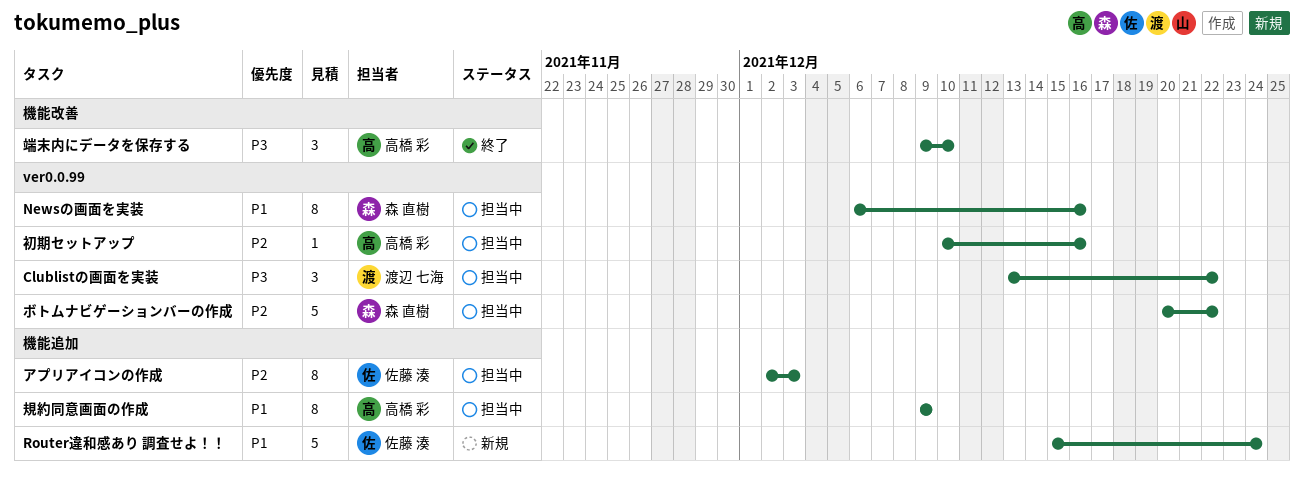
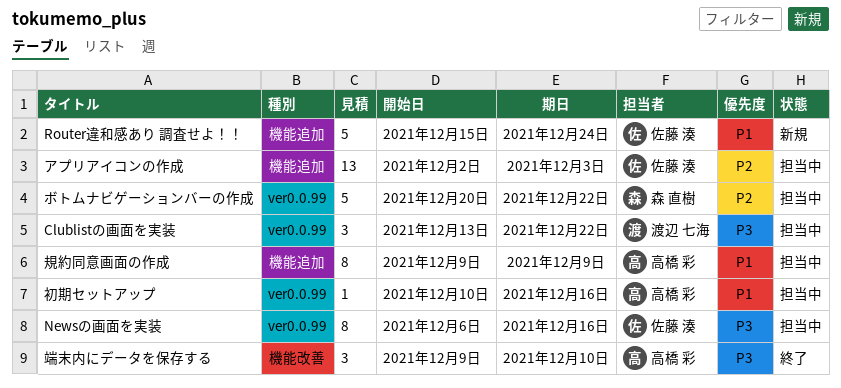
Newsの画面を実装, owner: 森 直樹 -> 佐藤 湊
Newsの画面を実装, priority: P1 -> P3
アプリアイコンの作成, estimate: 8 -> 13
初期セットアップ, priority: P2 -> P1

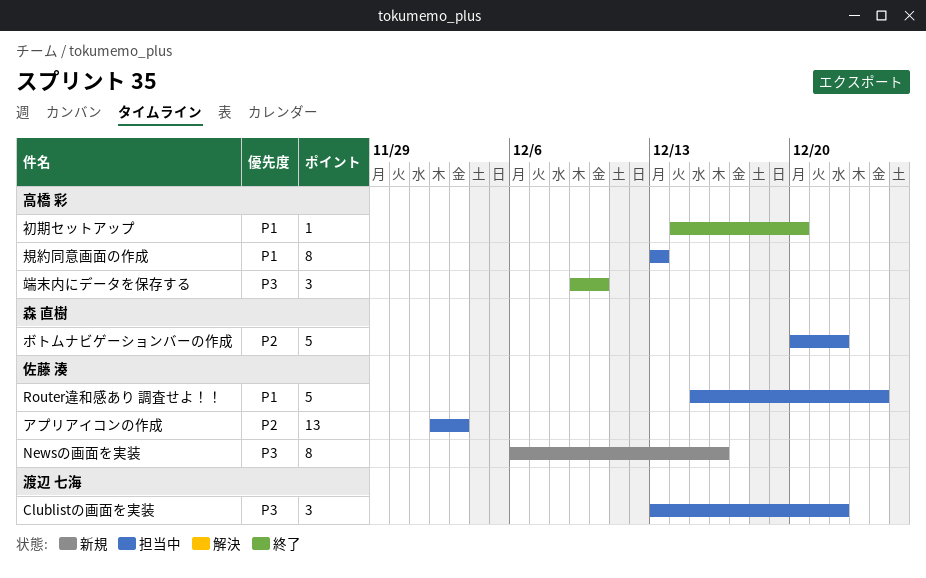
Newsの画面を実装, status: 担当中 -> 新規
Router違和感あり 調査せよ！！, status: 新規 -> 担当中
初期セットアップ, status: 担当中 -> 終了
初期セットアップ, start: Dec 10 -> Dec 14
初期セットアップ, due: Dec 16 -> Dec 20
規約同意画面の作成, start: Dec 9 -> Dec 13
規約同意画面の作成, due: Dec 9 -> Dec 13

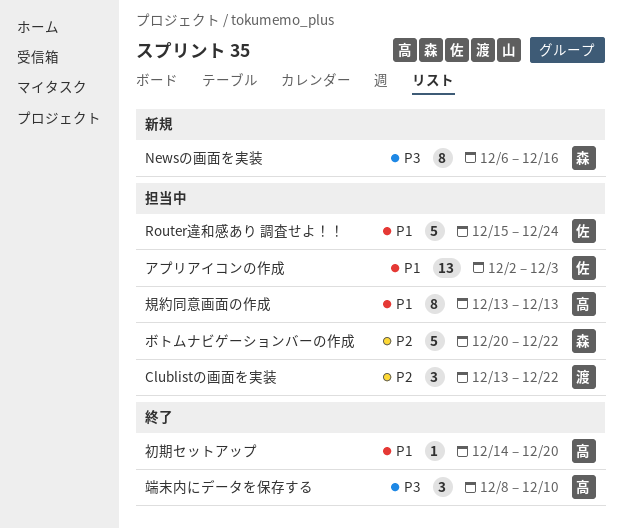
Clublistの画面を実装, priority: P3 -> P2
Newsの画面を実装, owner: 佐藤 湊 -> 森 直樹
アプリアイコンの作成, priority: P2 -> P1
端末内にデータを保存する, start: Dec 9 -> Dec 8

